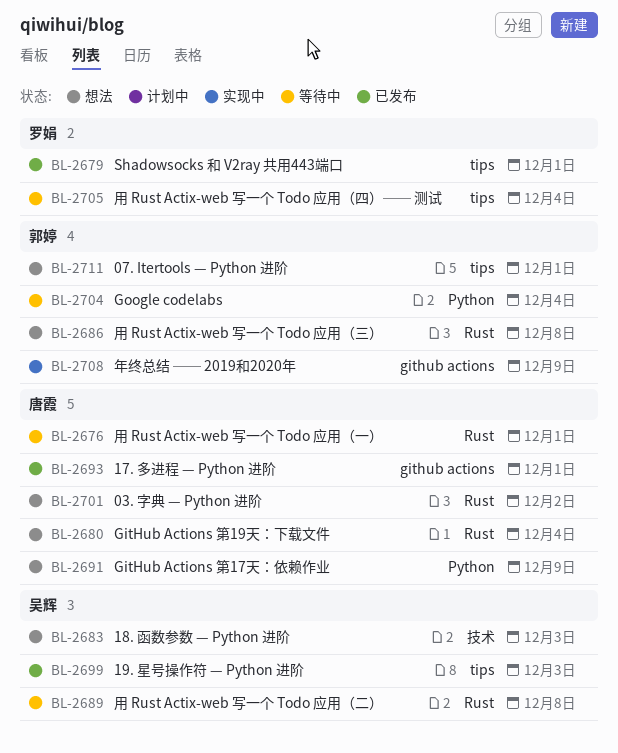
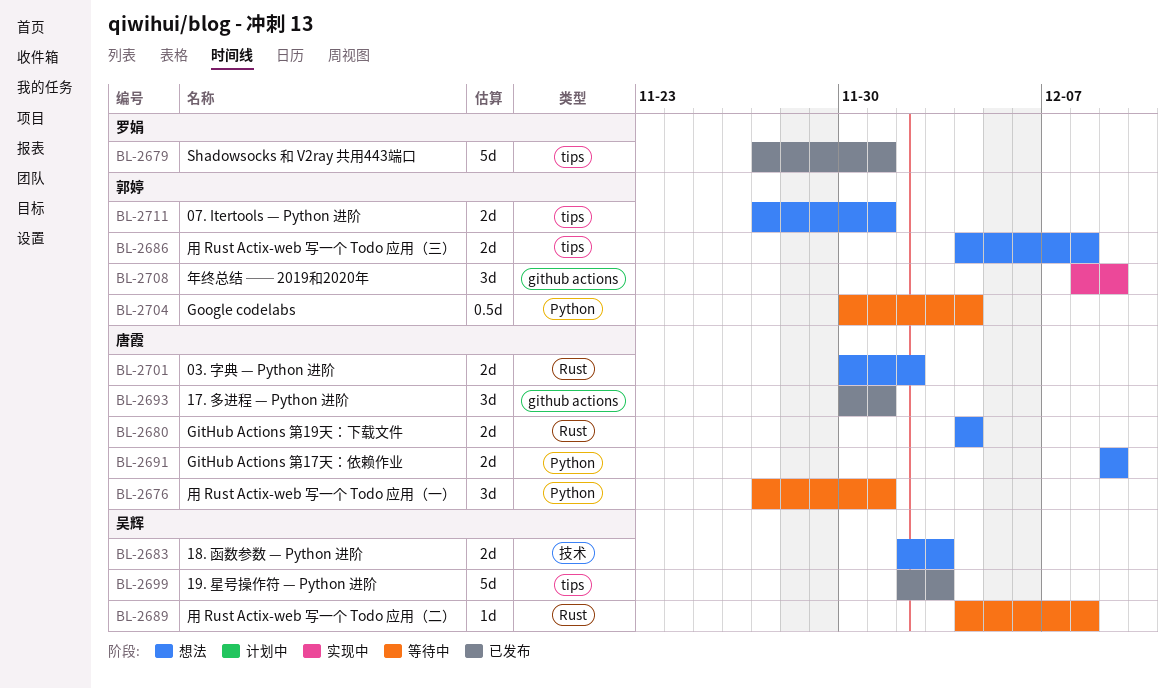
BL-2676, label: Rust -> Python
BL-2686, label: Rust -> tips
BL-2705: present -> none

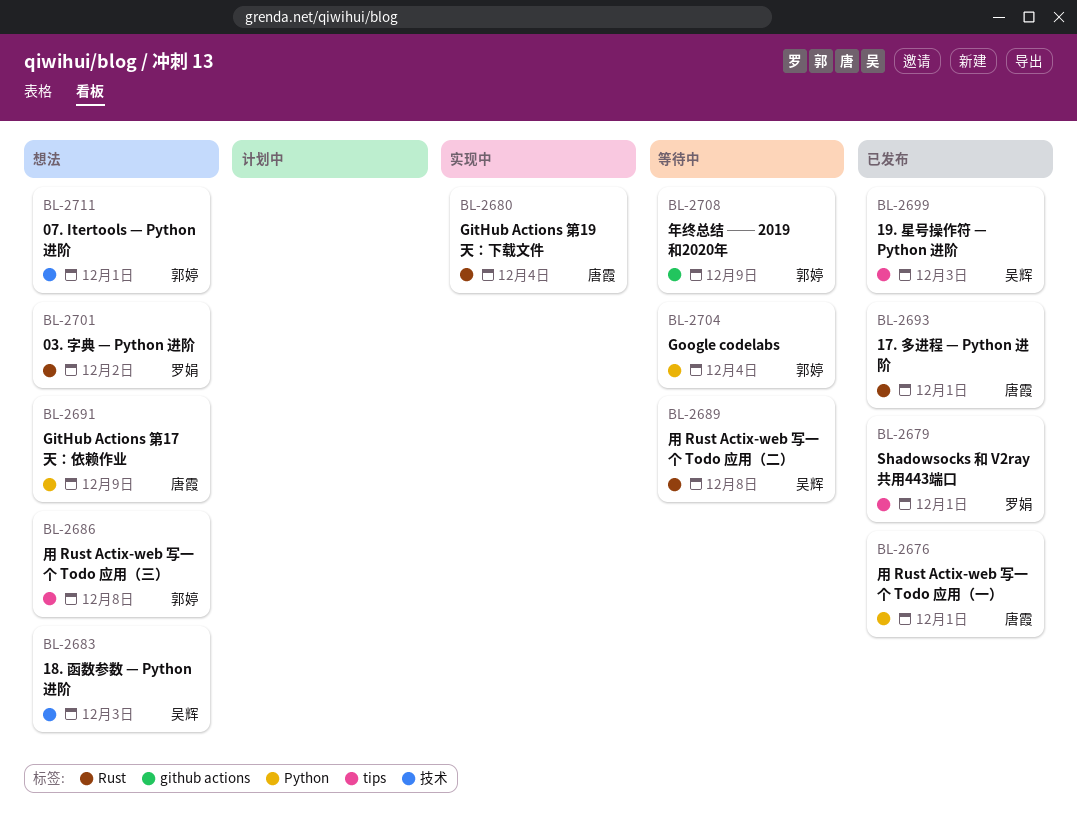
BL-2676, status: 等待中 -> 已发布
BL-2680, status: 想法 -> 实现中
BL-2693, label: github actions -> Rust
BL-2701, owner: 唐霞 -> 罗娟
BL-2708, status: 实现中 -> 等待中
BL-2711, label: tips -> 技术

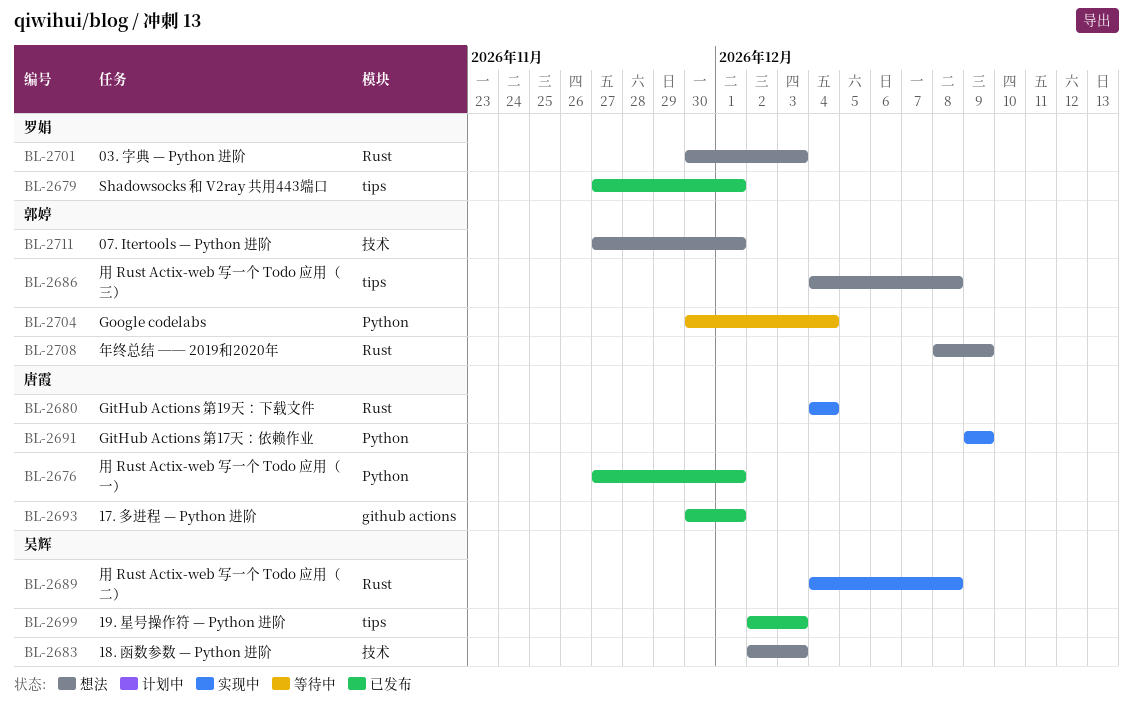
BL-2689, status: 等待中 -> 实现中
BL-2691, status: 想法 -> 实现中
BL-2693, label: Rust -> github actions
BL-2701, due: Dec 2 -> Dec 3
BL-2708, status: 等待中 -> 想法
BL-2708, label: github actions -> Rust

